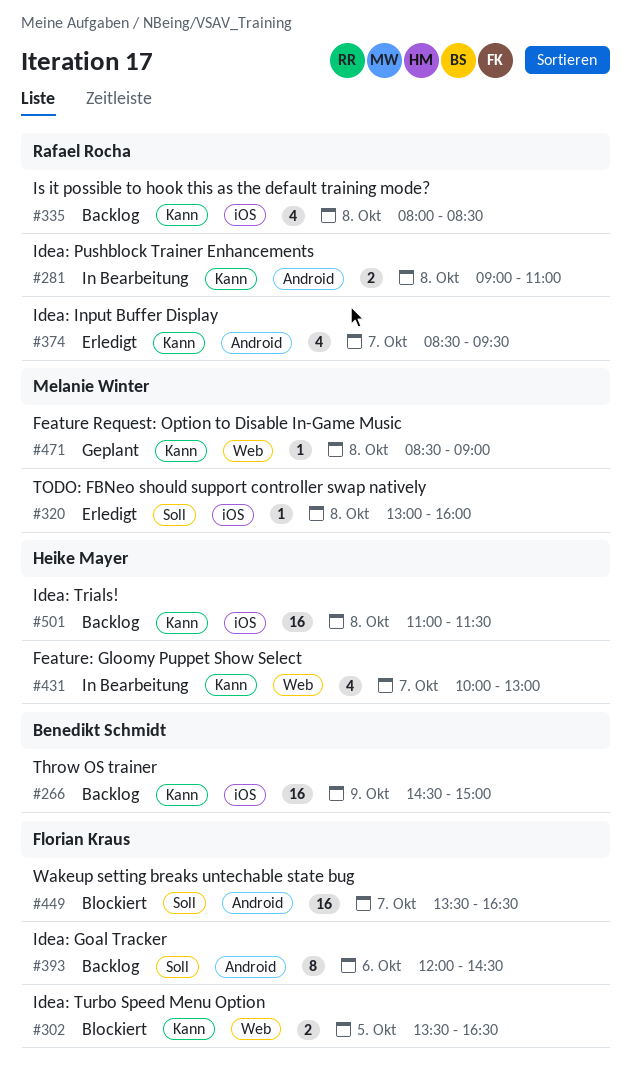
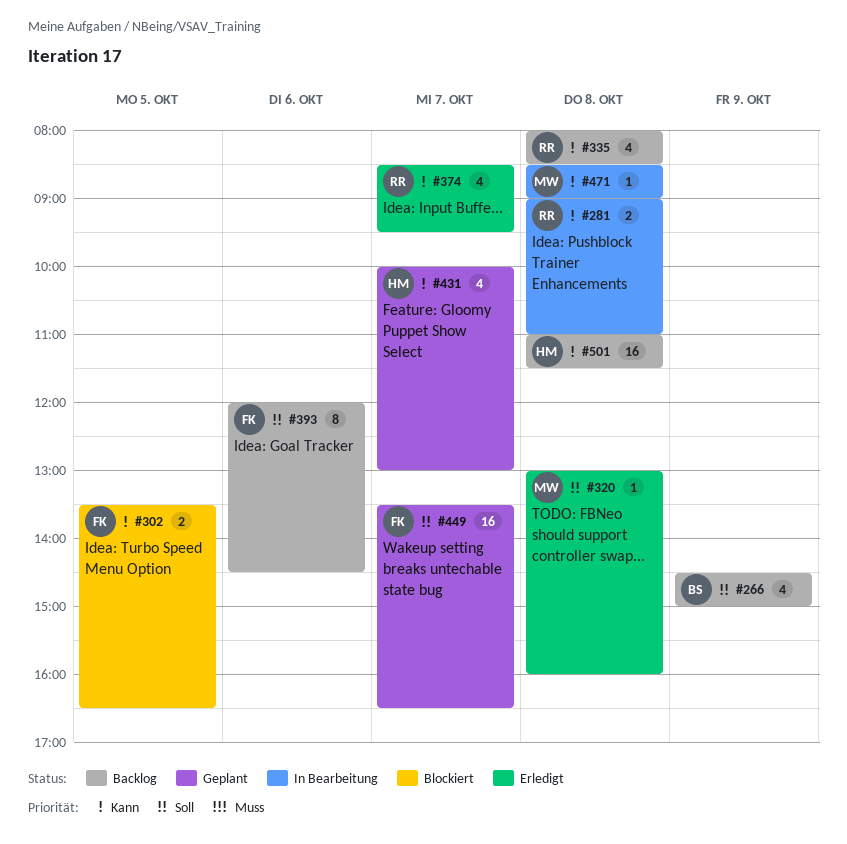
#266, priority: Kann -> Soll
#266, estimate: 16 -> 4
#431, status: In Bearbeitung -> Geplant
#449, status: Blockiert -> Geplant
#471, status: Geplant -> In Bearbeitung

